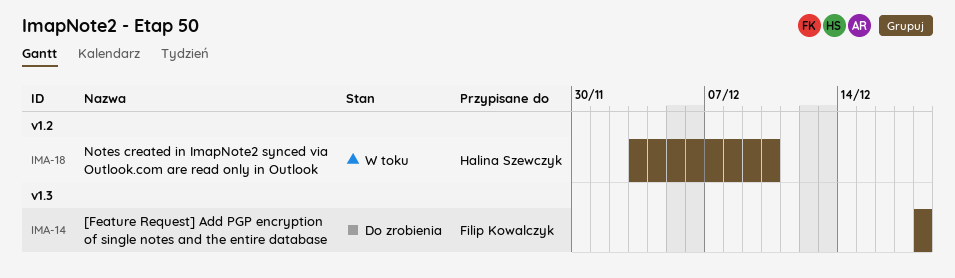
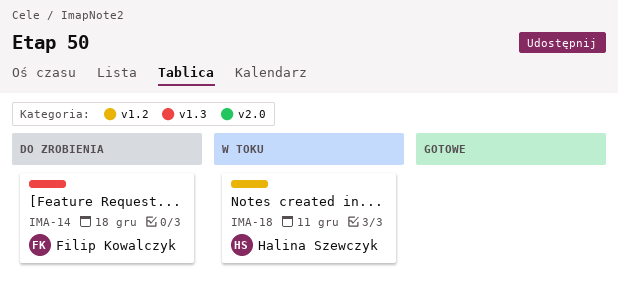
IMA-18, due: Dec 10 -> Dec 11

